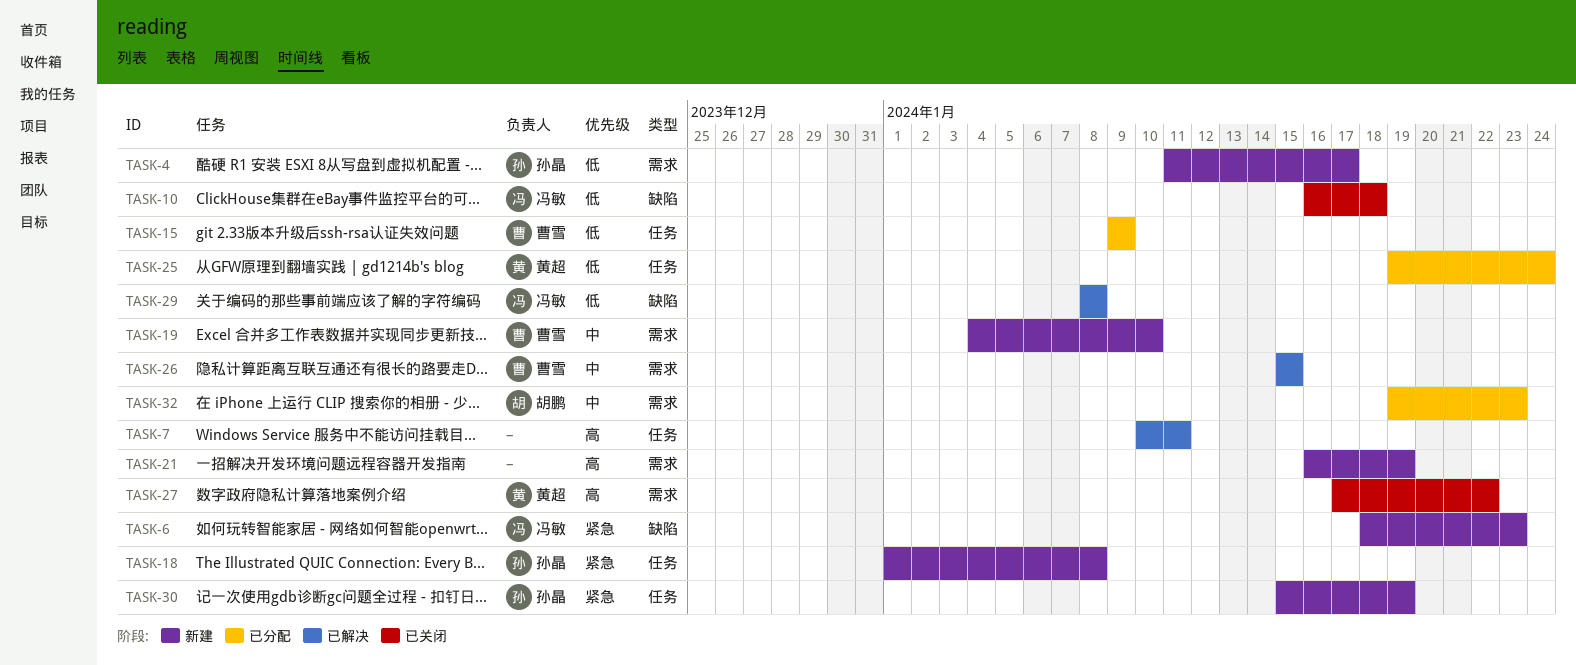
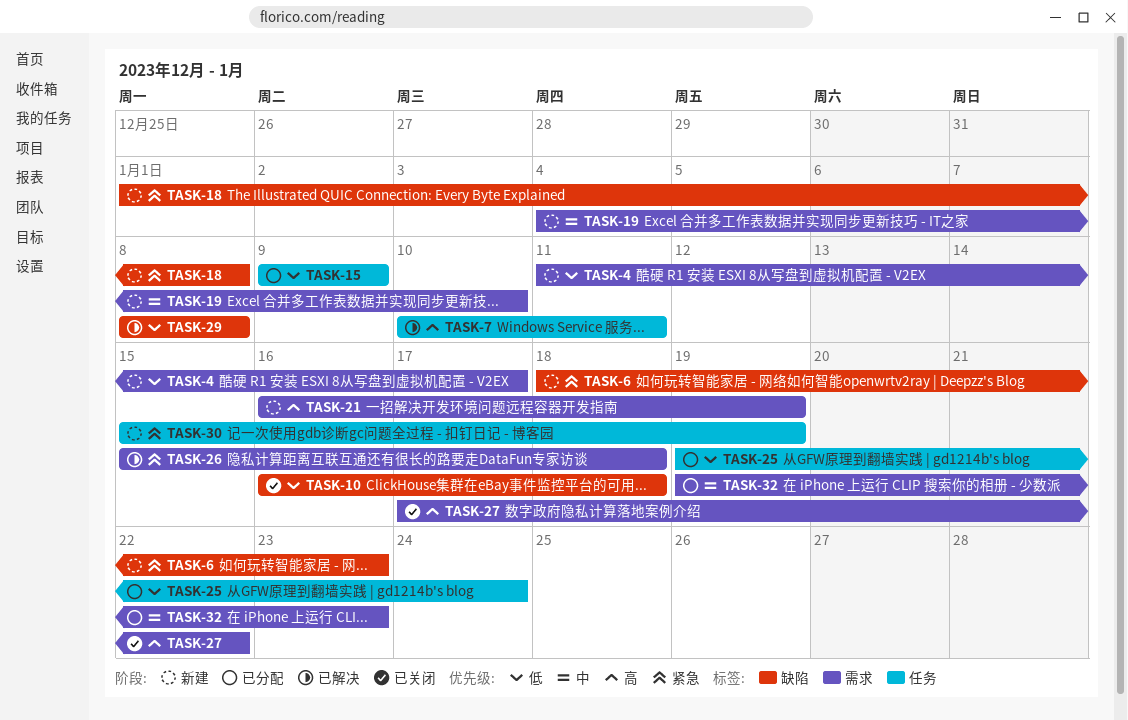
TASK-18, label: 任务 -> 缺陷
TASK-26, priority: 中 -> 紧急
TASK-26, due: Jan 15 -> Jan 18

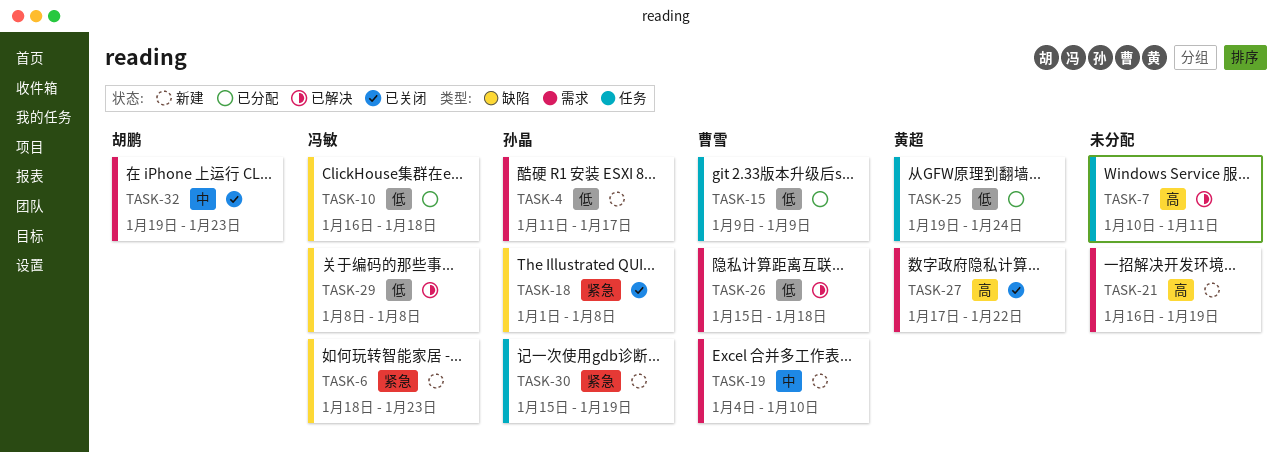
TASK-10, status: 已关闭 -> 已分配
TASK-18, status: 新建 -> 已关闭
TASK-26, priority: 紧急 -> 低
TASK-32, status: 已分配 -> 已关闭

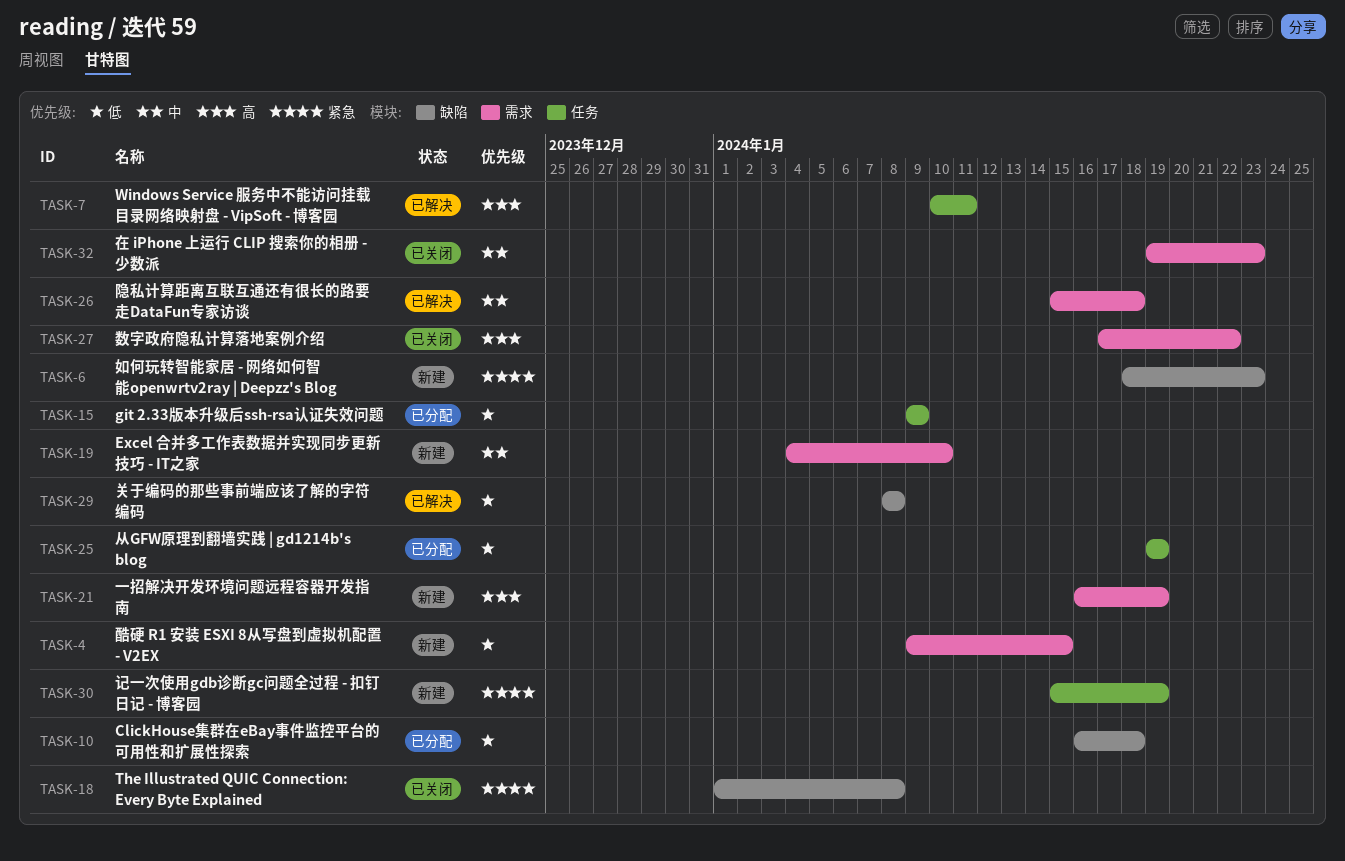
TASK-4, start: Jan 11 -> Jan 9
TASK-4, due: Jan 17 -> Jan 15
TASK-25, due: Jan 24 -> Jan 19
TASK-26, priority: 低 -> 中

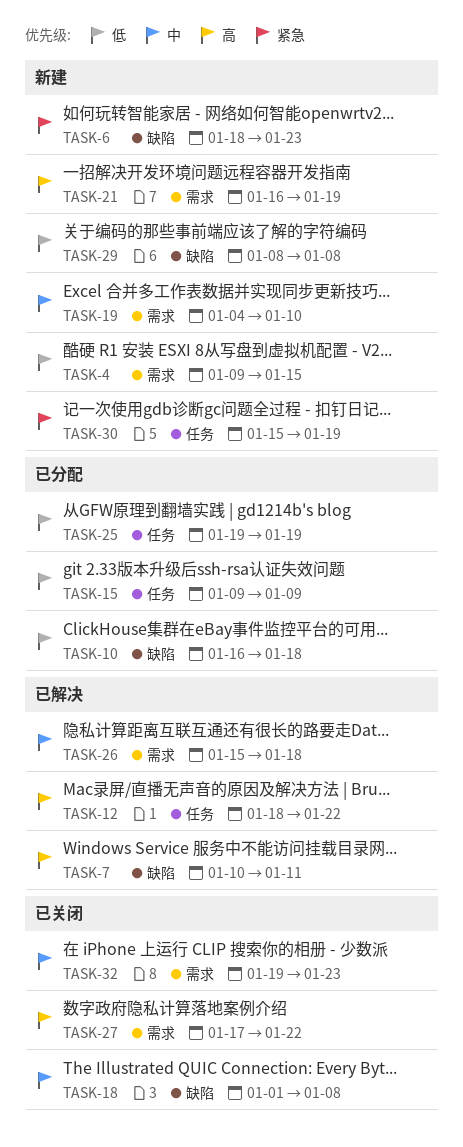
TASK-7, label: 任务 -> 缺陷
TASK-12: none -> present
TASK-18, priority: 紧急 -> 中
TASK-29, status: 已解决 -> 新建

